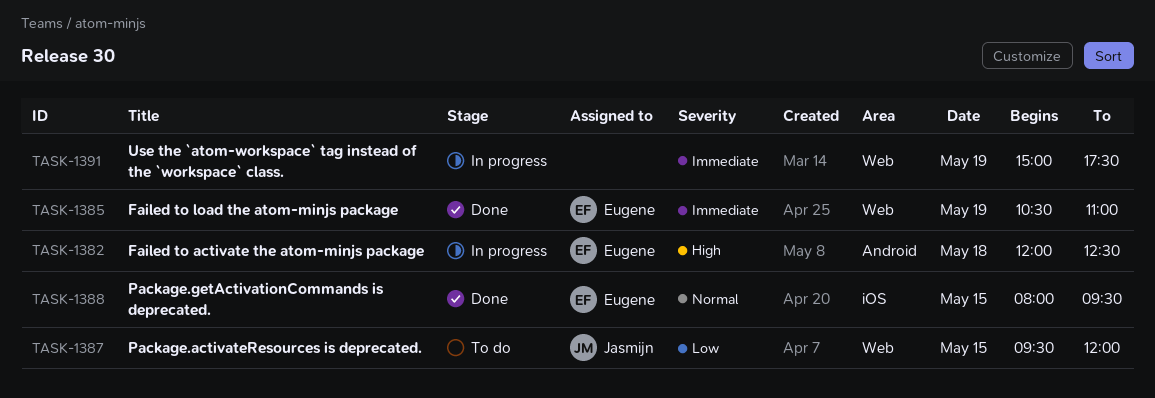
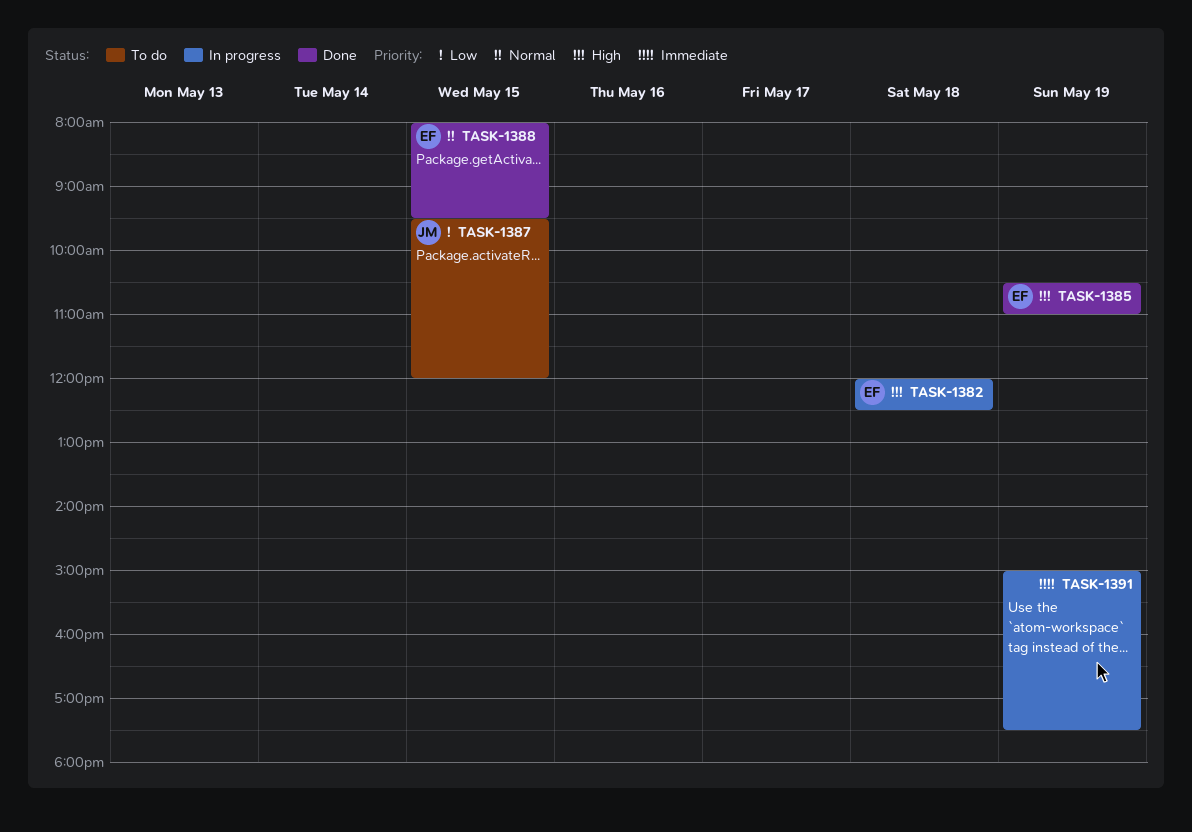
TASK-1385, priority: Immediate -> High

